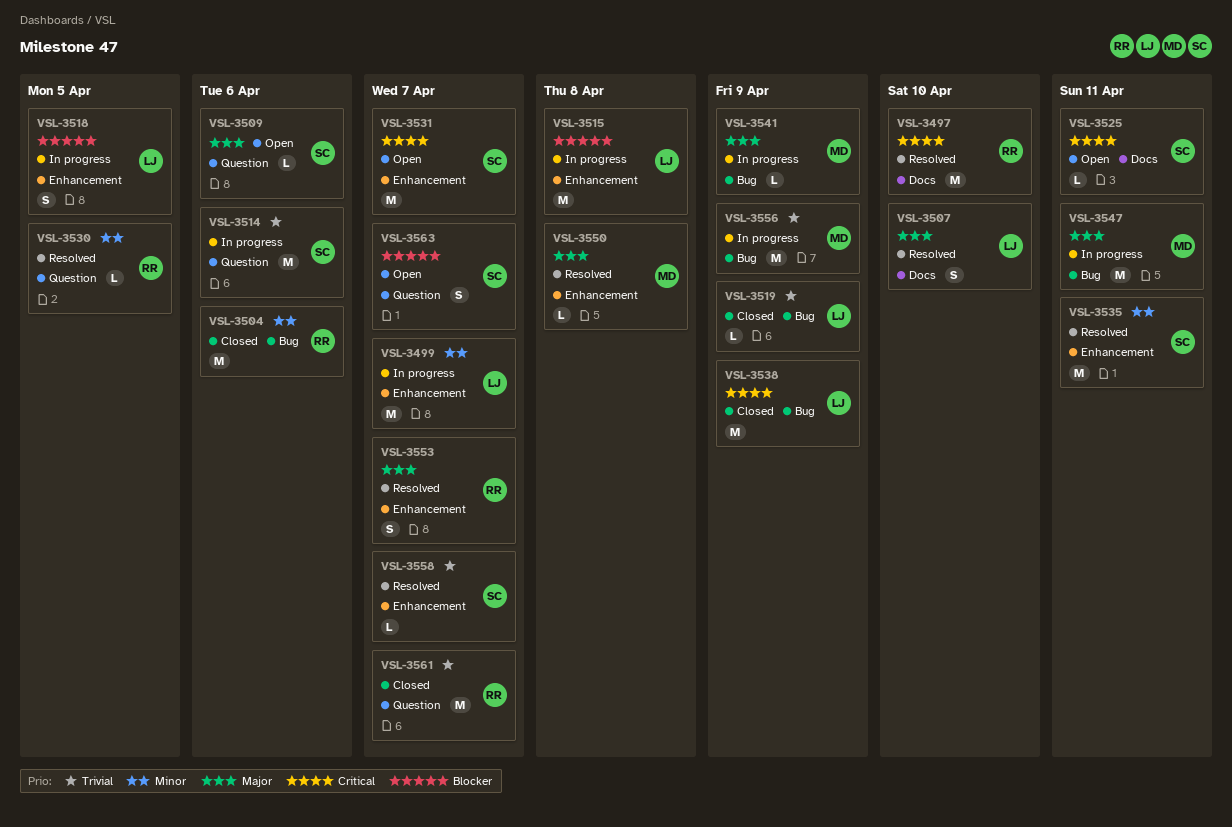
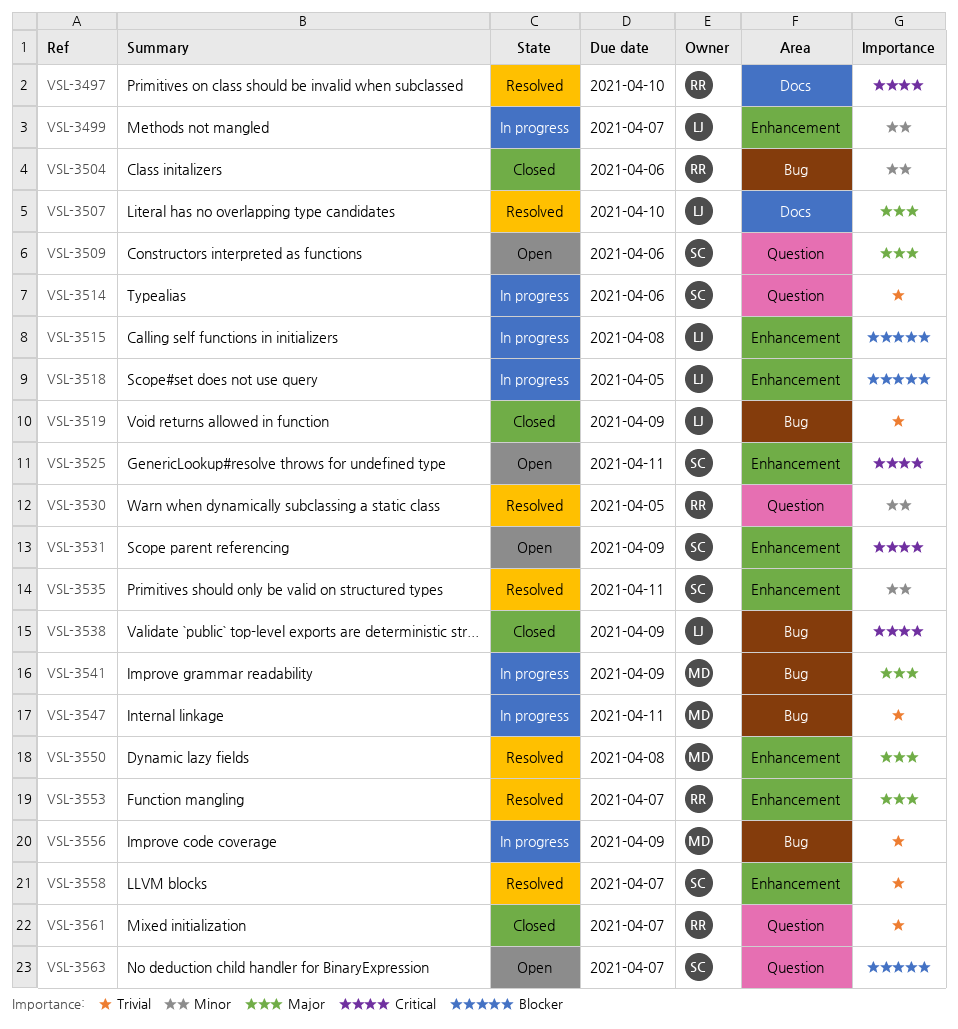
VSL-3525, label: Docs -> Enhancement
VSL-3531, due: Apr 7 -> Apr 9
VSL-3547, priority: Major -> Trivial

